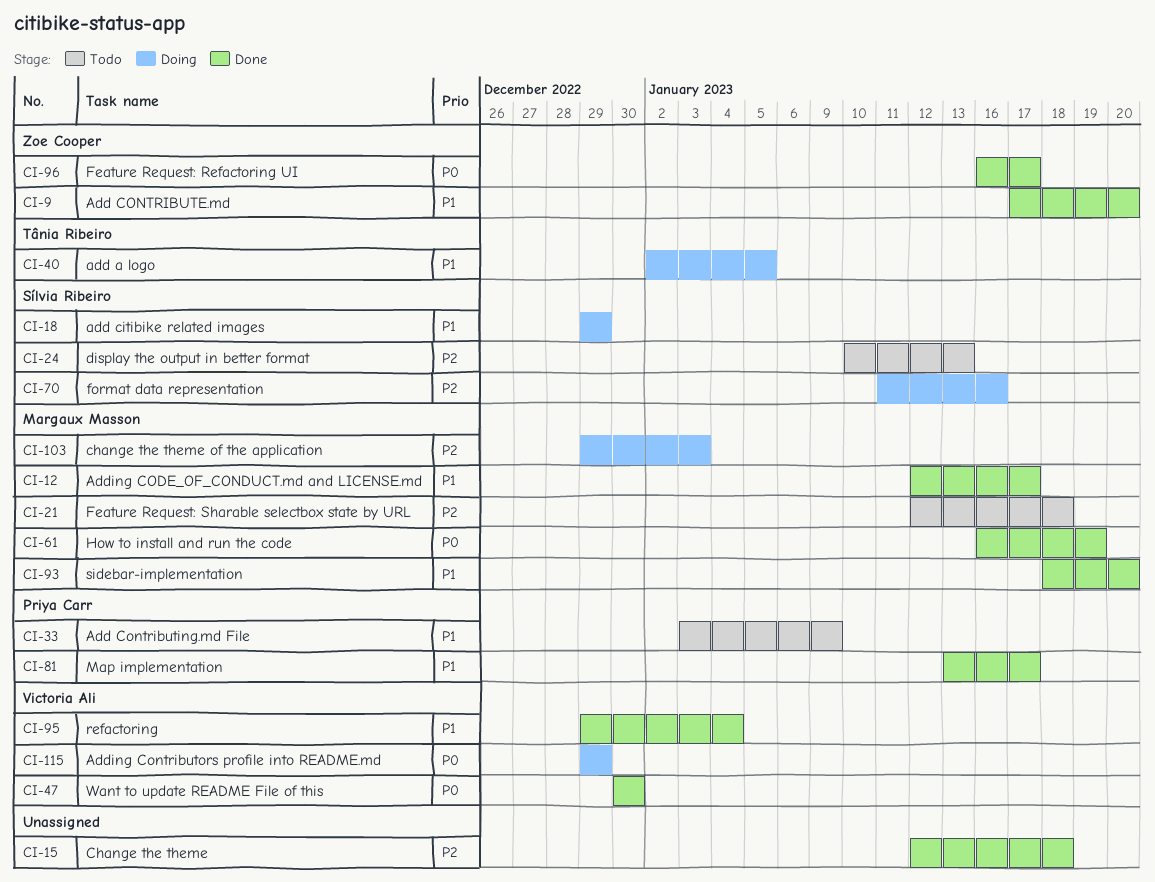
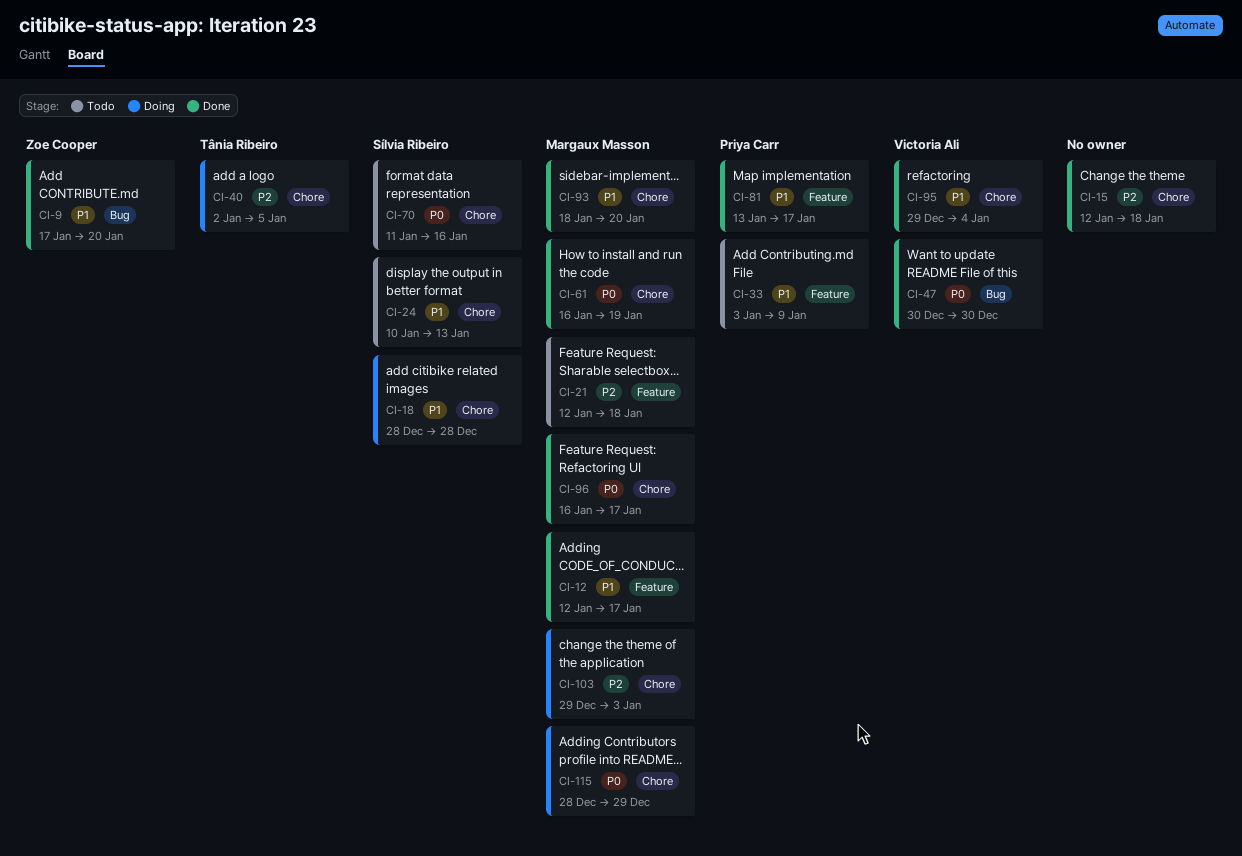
CI-18, start: Dec 29 -> Dec 28
CI-18, due: Dec 29 -> Dec 28
CI-24, priority: P2 -> P1
CI-40, priority: P1 -> P2
CI-70, status: Doing -> Todo
CI-70, priority: P2 -> P0
CI-96, owner: Zoe Cooper -> Margaux Masson
CI-115, owner: Victoria Ali -> Margaux Masson
CI-115, start: Dec 29 -> Dec 28

